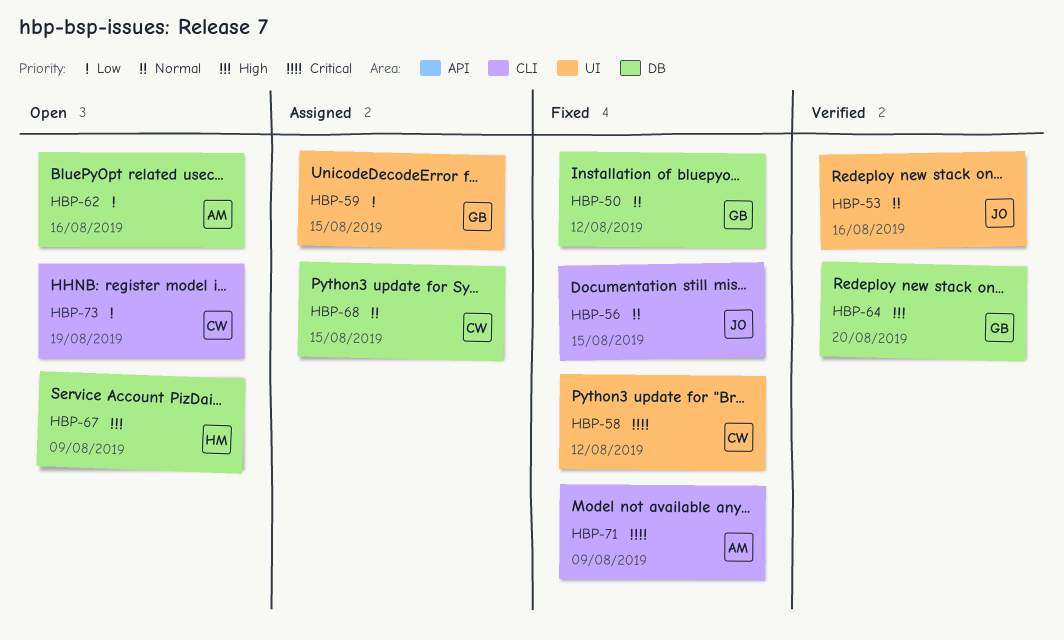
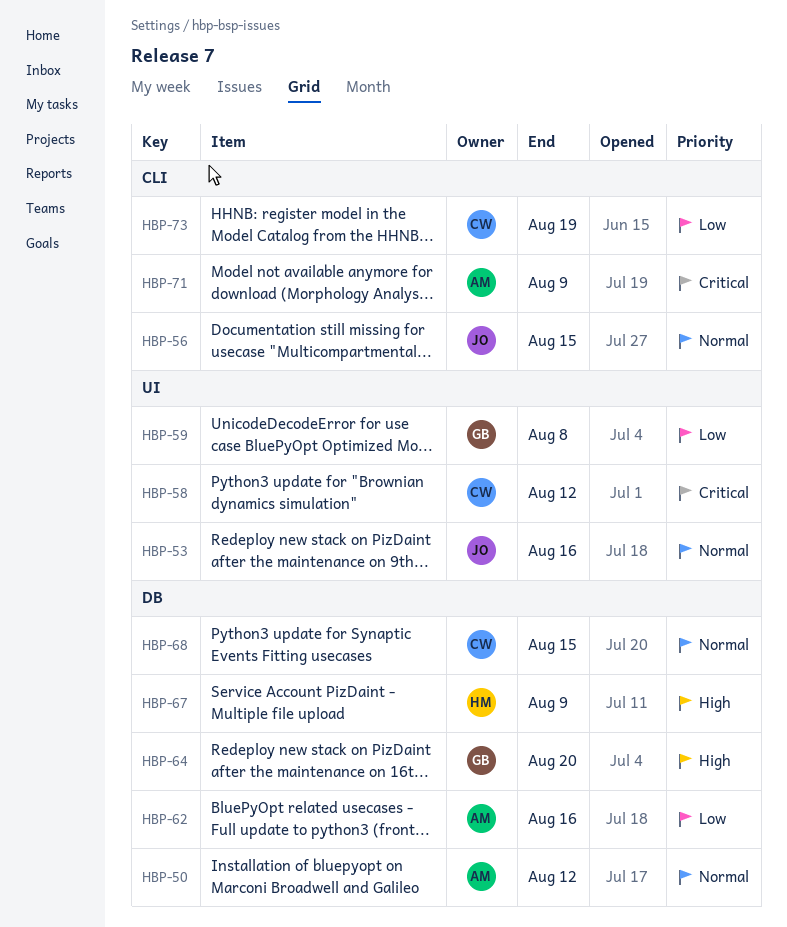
HBP-50, owner: GB -> AM
HBP-59, due: Aug 15 -> Aug 8

